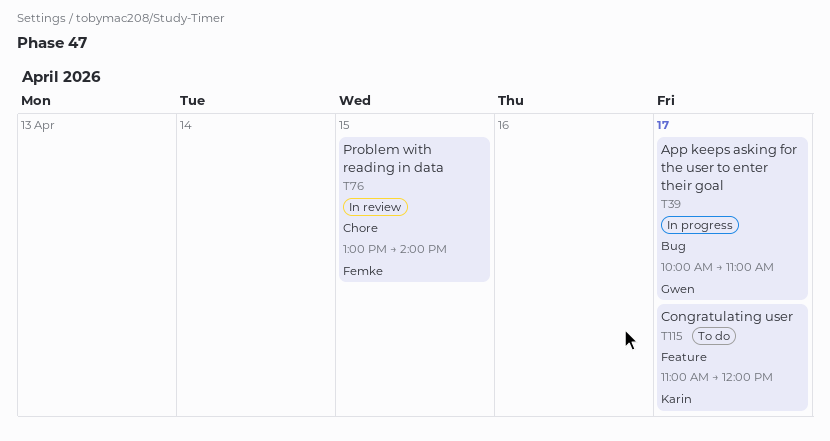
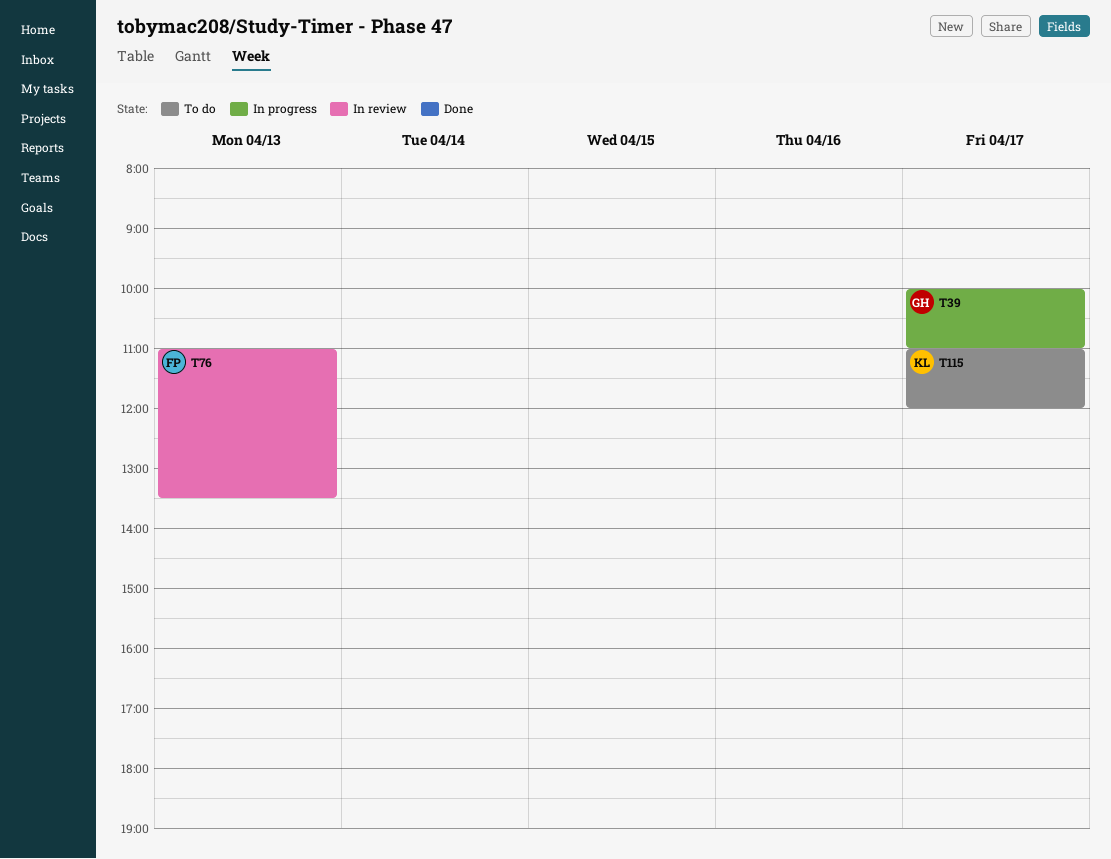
T76, day: Apr 15 -> Apr 13
T76, begins: 13:00 -> 11:00
T76, ends: 14:00 -> 13:30

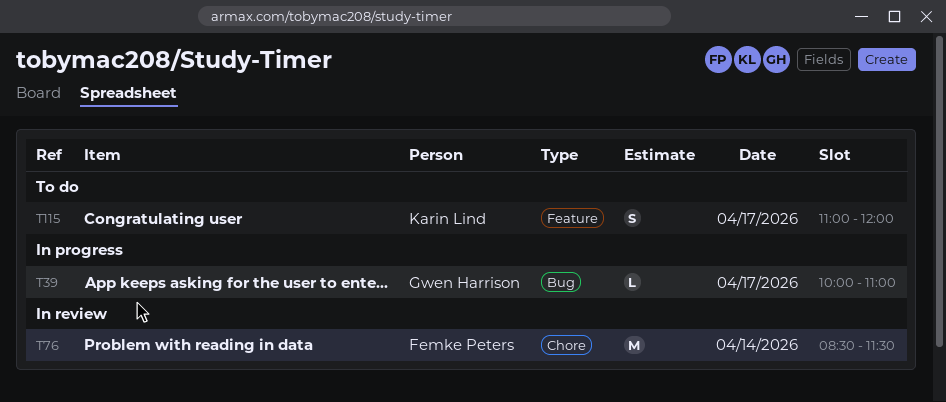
T76, day: Apr 13 -> Apr 14
T76, begins: 11:00 -> 08:30
T76, ends: 13:30 -> 11:30

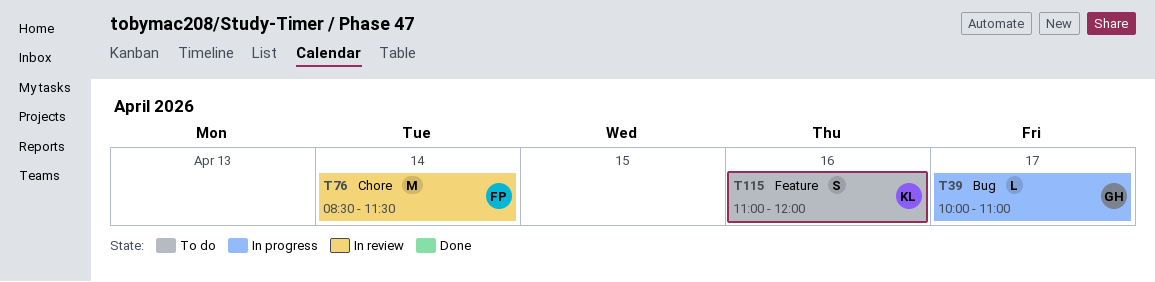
T115, day: Apr 17 -> Apr 16

